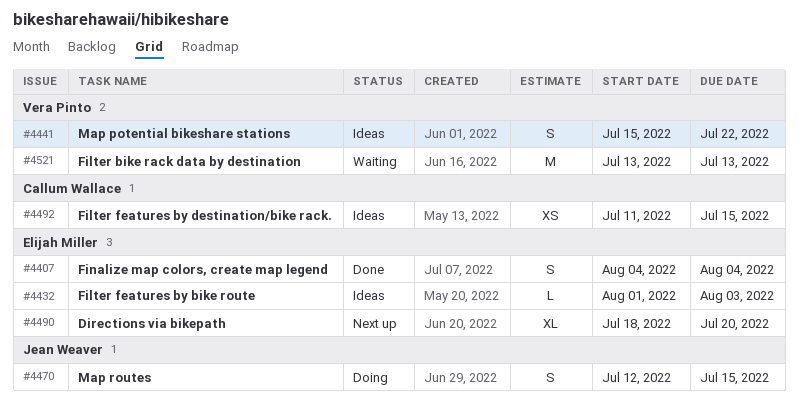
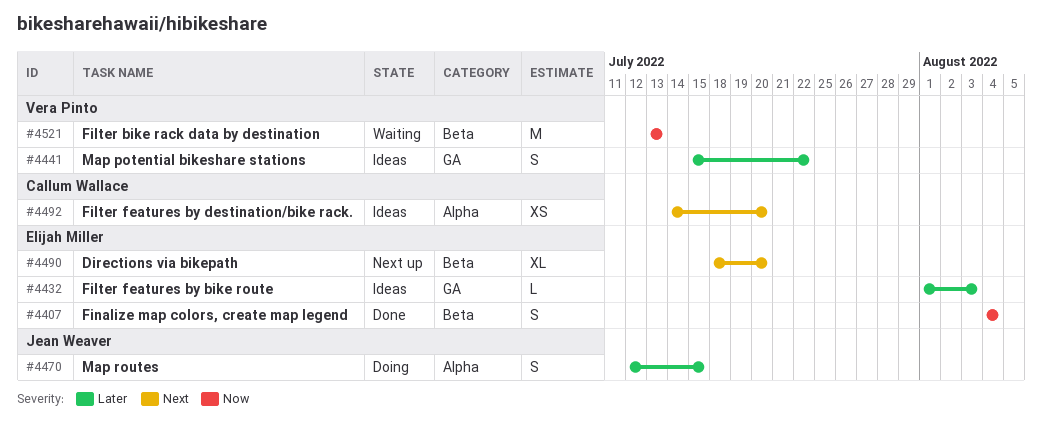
#4492, start: Jul 11 -> Jul 14
#4492, due: Jul 15 -> Jul 20

